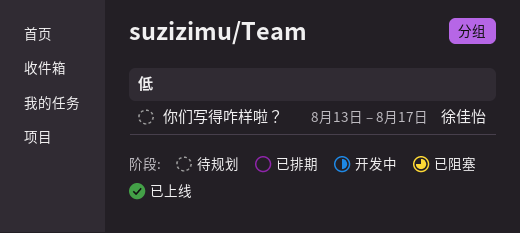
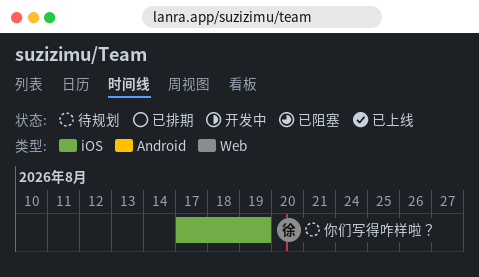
你们写得咋样啦？, start: Aug 13 -> Aug 17
你们写得咋样啦？, due: Aug 17 -> Aug 19

